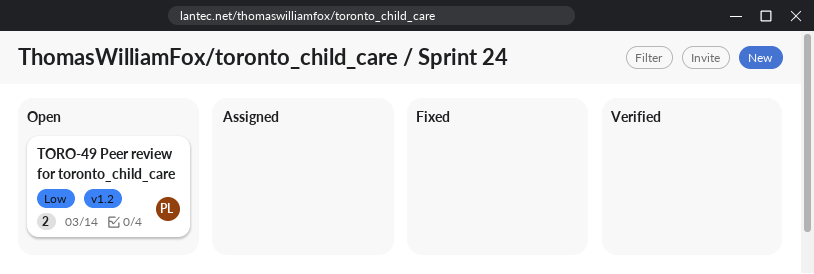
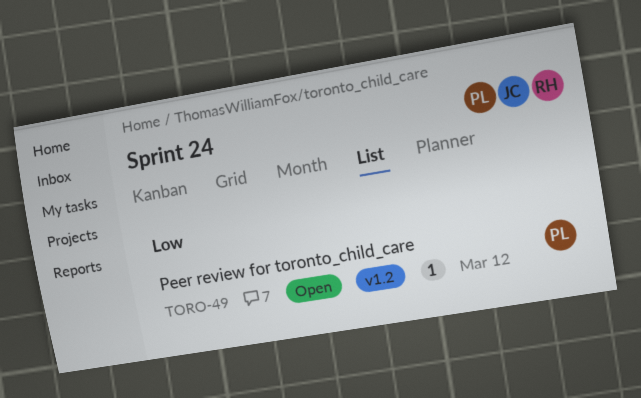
TORO-49, estimate: 2 -> 1
TORO-49, due: Mar 14 -> Mar 12

